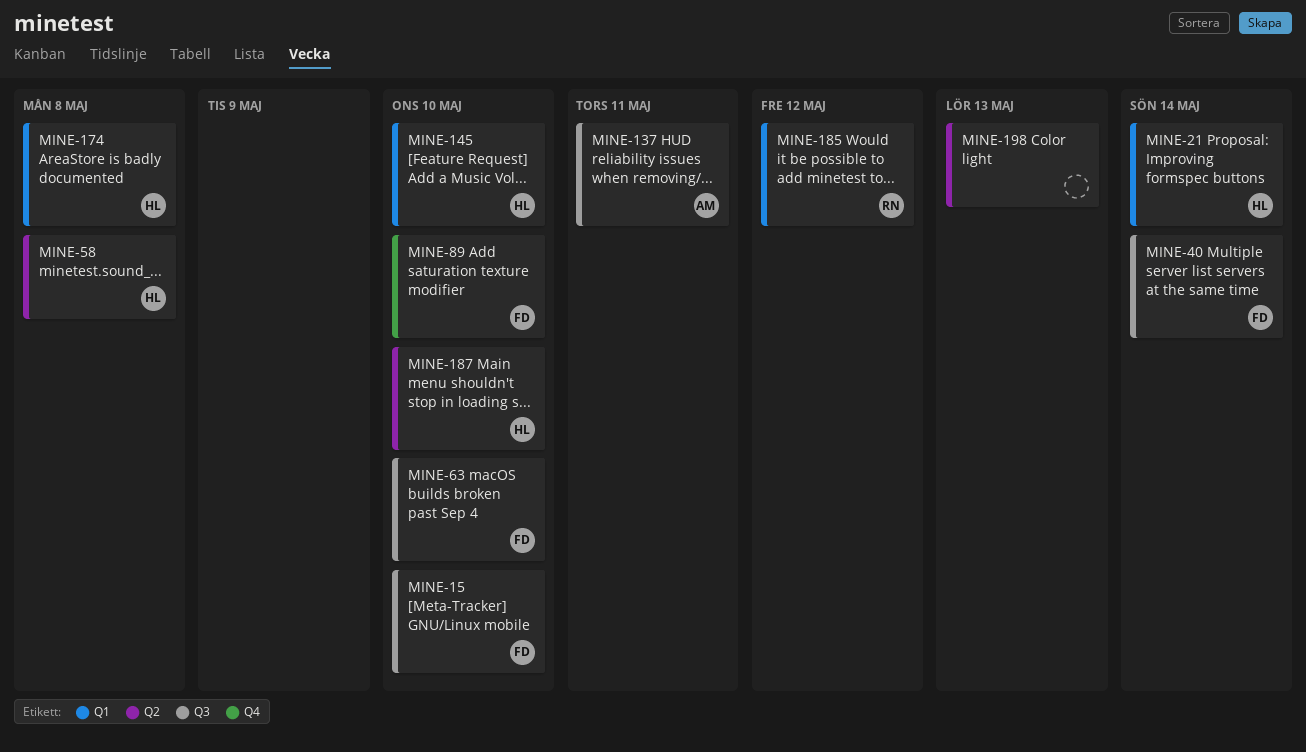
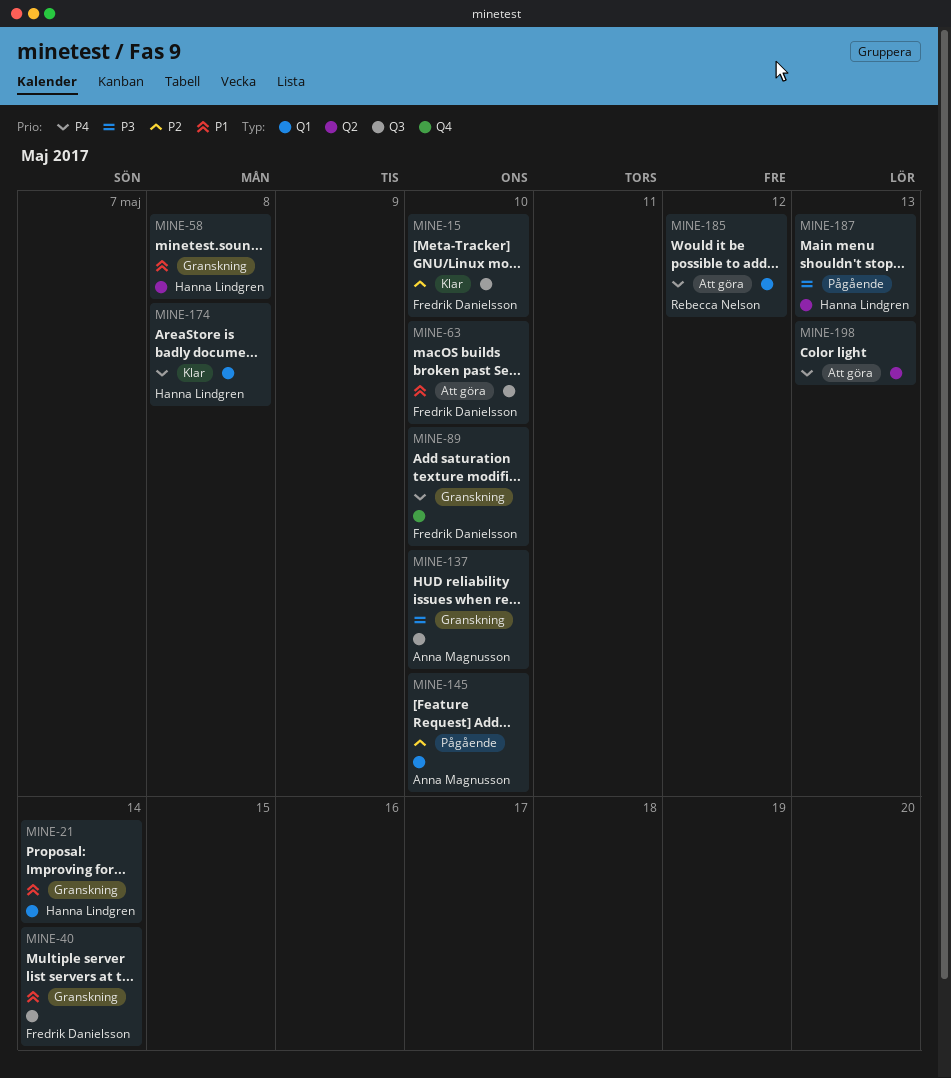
MINE-137, due: May 11 -> May 10
MINE-145, owner: Hanna Lindgren -> Anna Magnusson
MINE-187, due: May 10 -> May 13

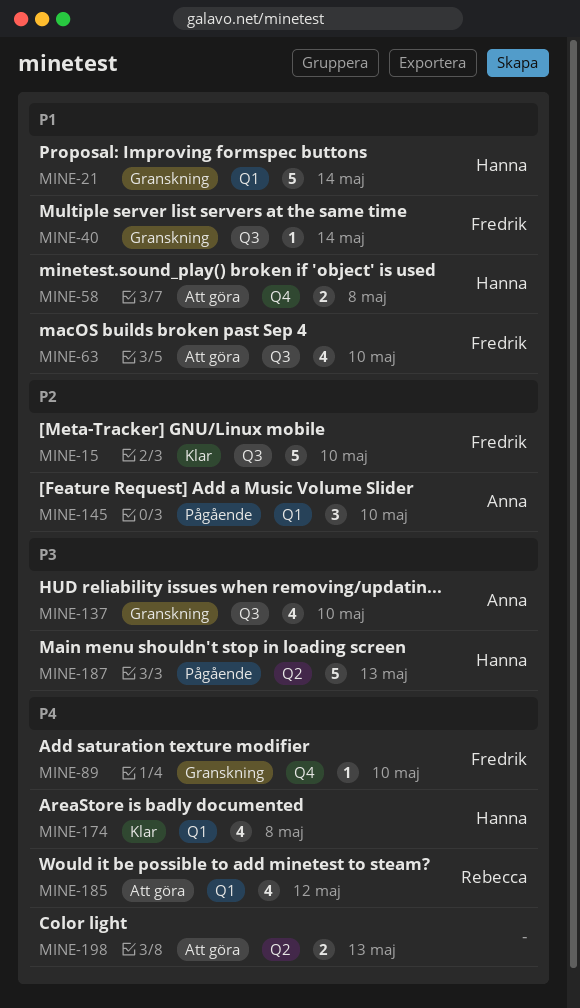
MINE-58, status: Granskning -> Att göra
MINE-58, label: Q2 -> Q4

